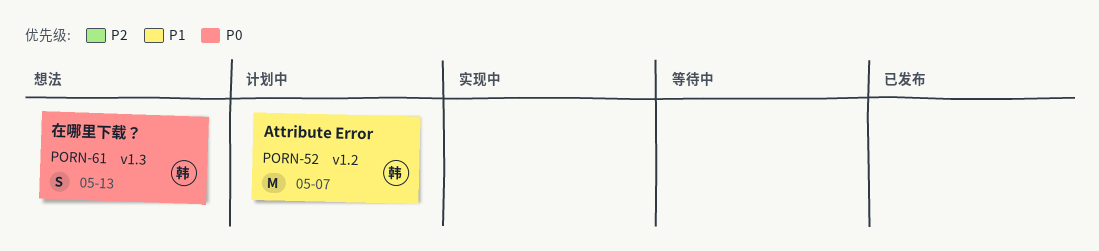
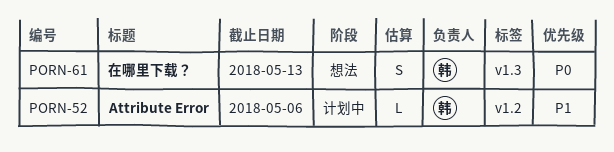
PORN-52, estimate: M -> L
PORN-52, due: May 7 -> May 6

